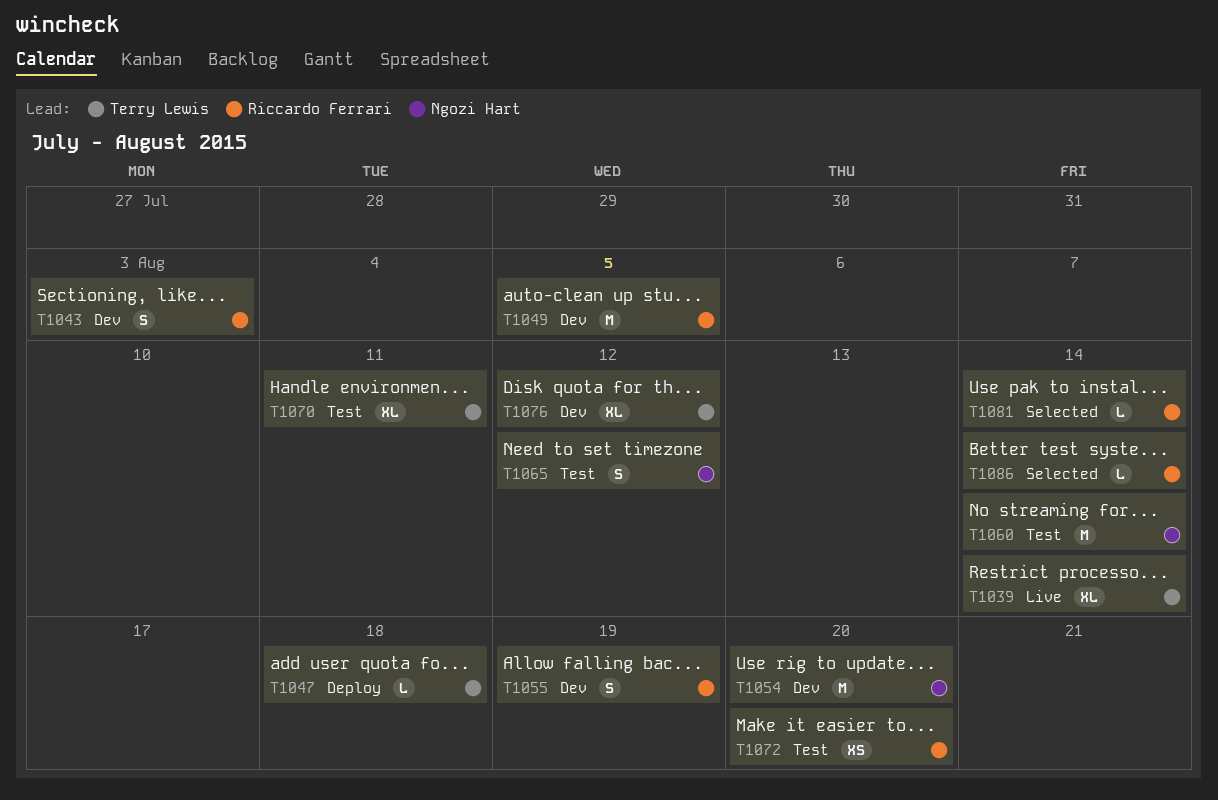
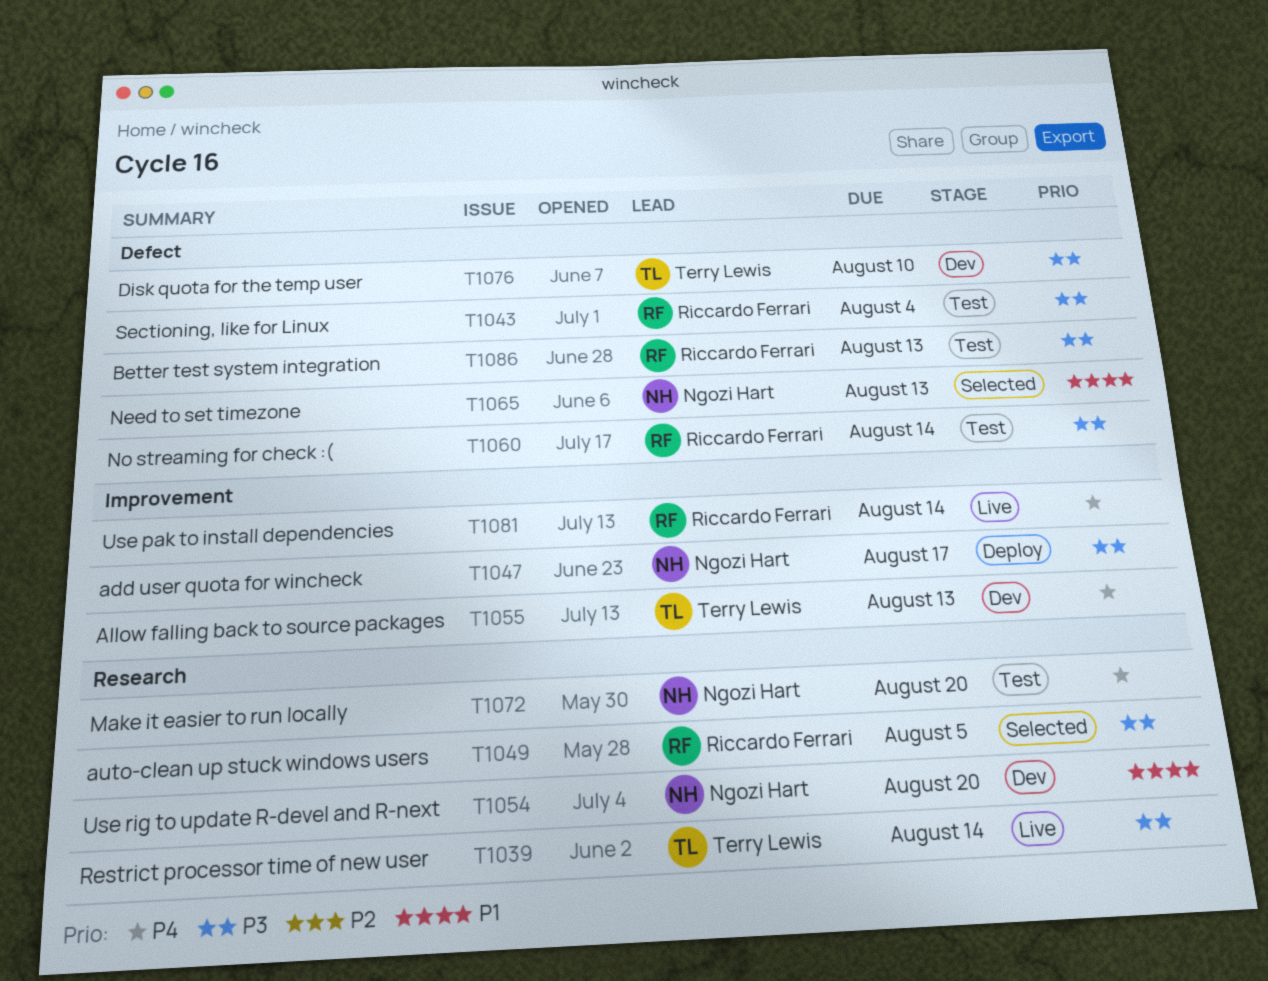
T1043, status: Dev -> Test
T1043, due: Aug 3 -> Aug 4
T1047, owner: Terry Lewis -> Ngozi Hart
T1047, due: Aug 18 -> Aug 17
T1049, status: Dev -> Selected
T1055, owner: Riccardo Ferrari -> Terry Lewis
T1055, due: Aug 19 -> Aug 13
T1060, owner: Ngozi Hart -> Riccardo Ferrari
T1065, status: Test -> Selected
T1065, due: Aug 12 -> Aug 13
T1070: present -> none
T1072, owner: Riccardo Ferrari -> Ngozi Hart
T1076, due: Aug 12 -> Aug 10
T1081, status: Selected -> Live
T1086, status: Selected -> Test
T1086, due: Aug 14 -> Aug 13

